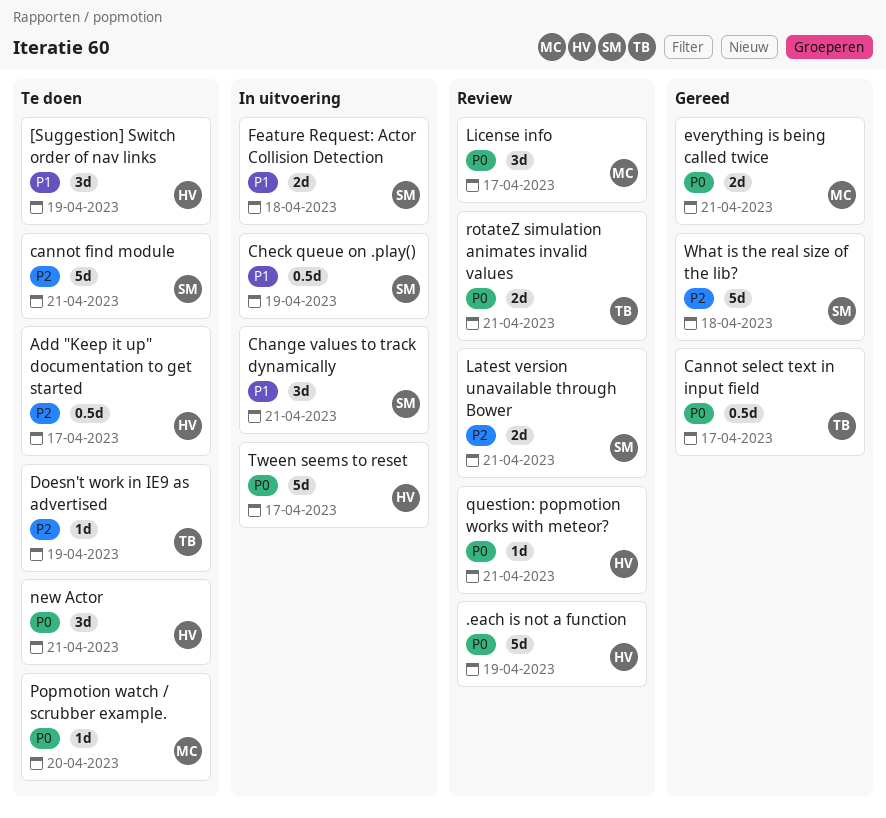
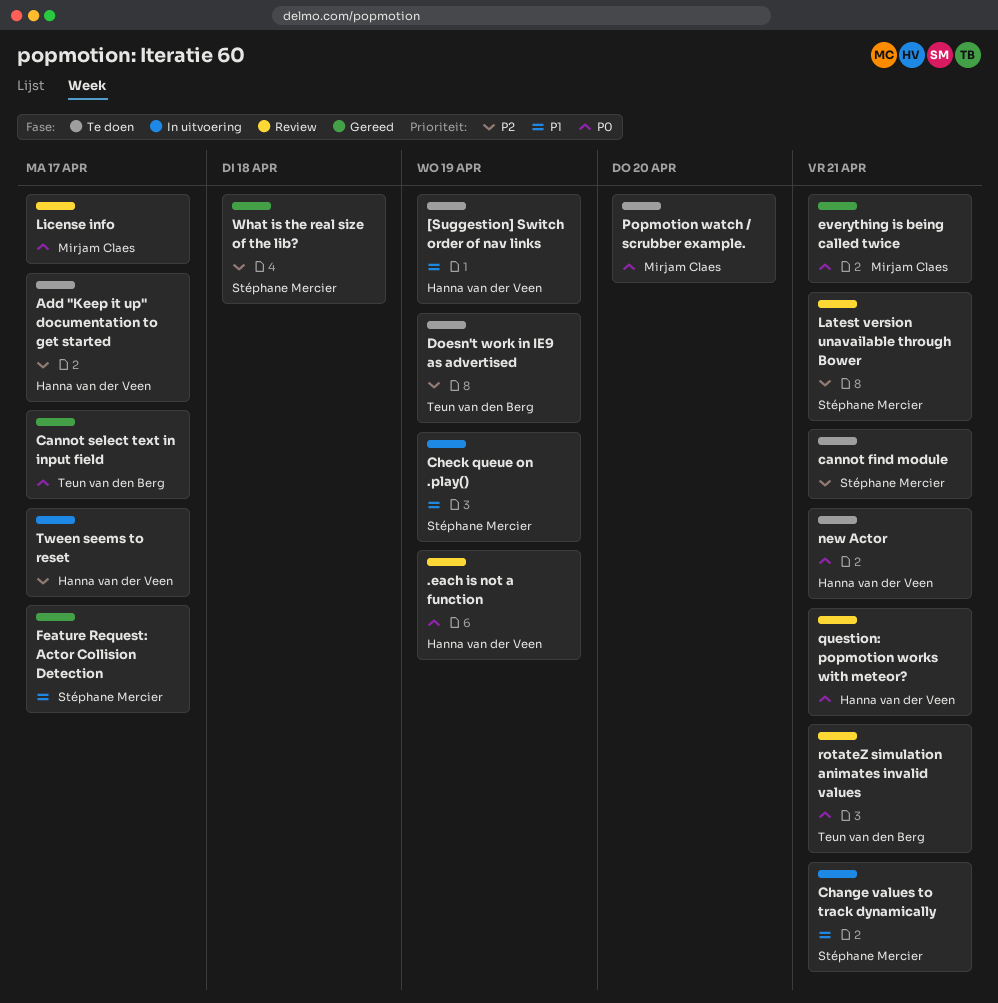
Feature Request: Actor Collision Detection, status: In uitvoering -> Gereed
Feature Request: Actor Collision Detection, due: Apr 18 -> Apr 17
Tween seems to reset, priority: P0 -> P2

